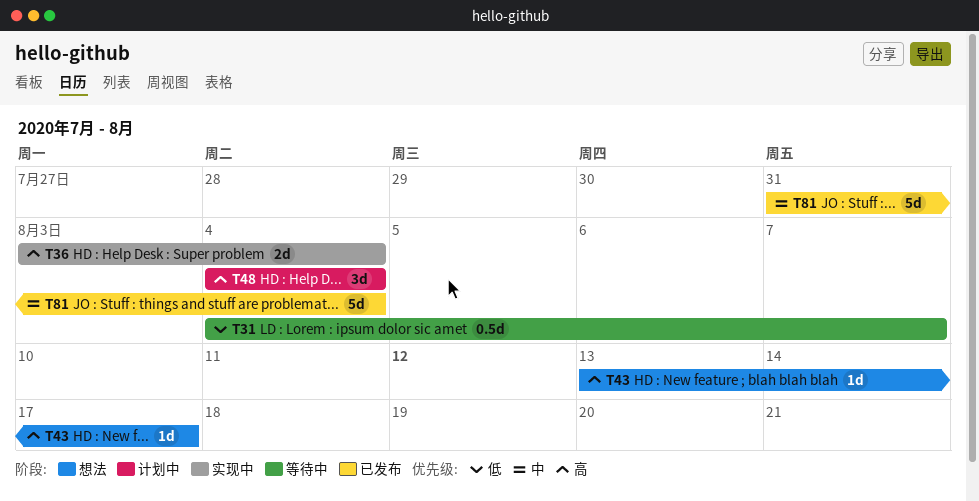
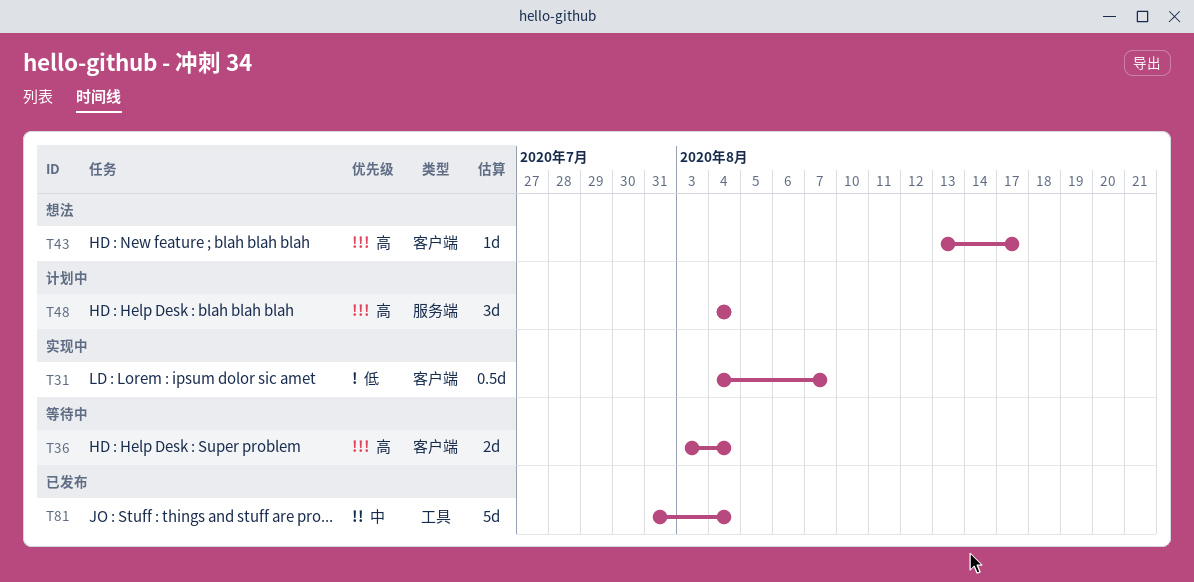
T31, status: 等待中 -> 实现中
T36, status: 实现中 -> 等待中

